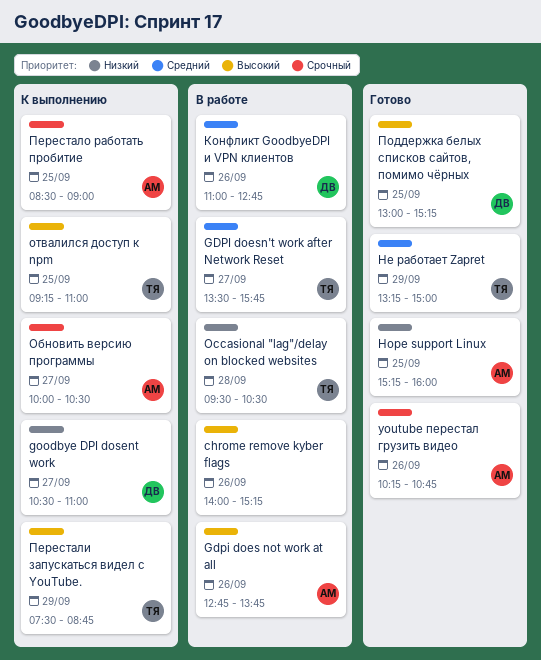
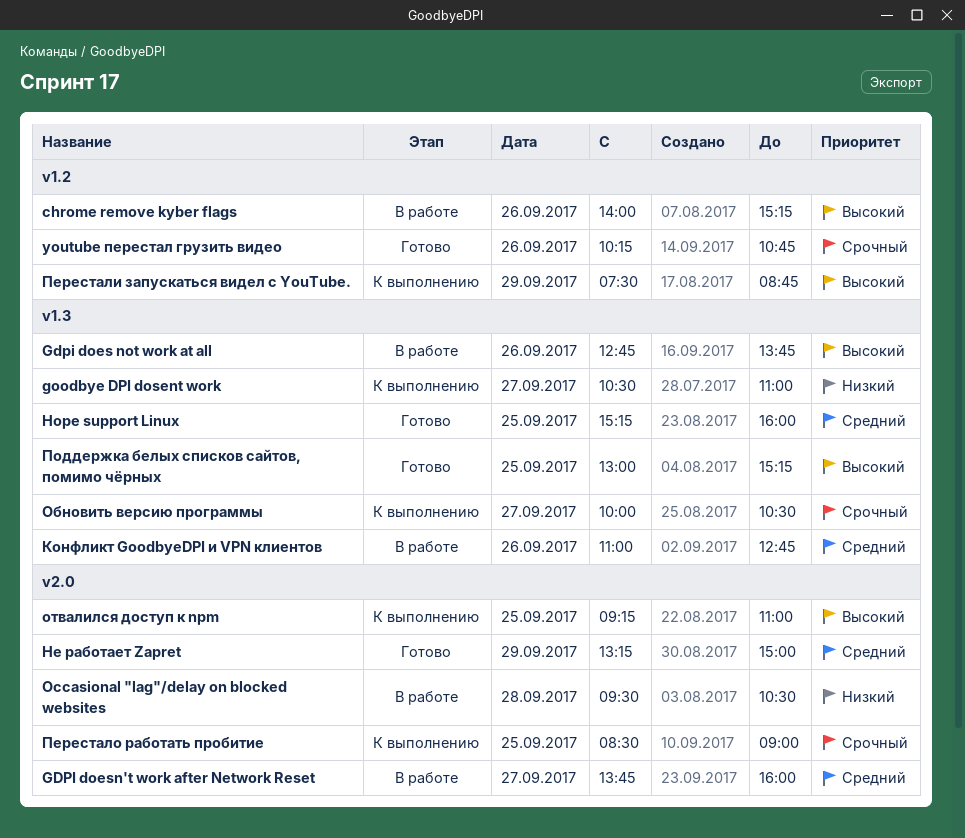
GDPI doesn't work after Network Reset, begins: 13:30 -> 13:45
GDPI doesn't work after Network Reset, ends: 15:45 -> 16:00
Hope support Linux, priority: Низкий -> Средний

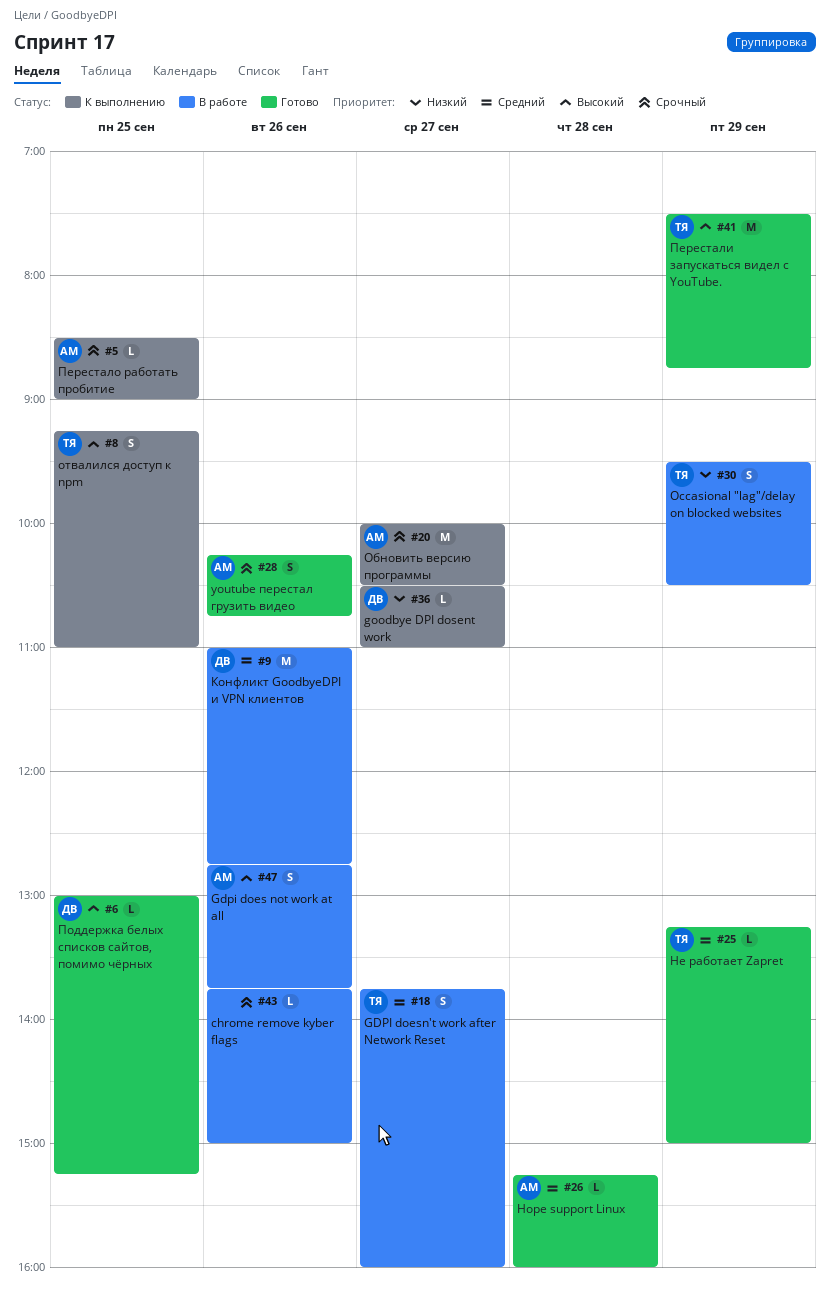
chrome remove kyber flags, priority: Высокий -> Срочный
chrome remove kyber flags, begins: 14:00 -> 13:45
chrome remove kyber flags, ends: 15:15 -> 15:00
Hope support Linux, day: Sep 25 -> Sep 28
Occasional "lag"/delay on blocked websites, day: Sep 28 -> Sep 29
Перестали запускаться видел с YouTube., status: К выполнению -> Готово

